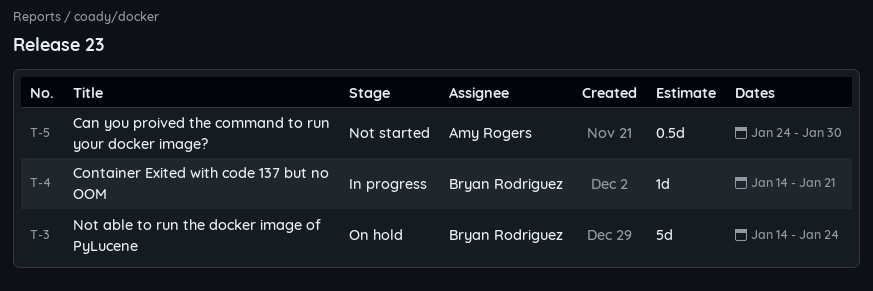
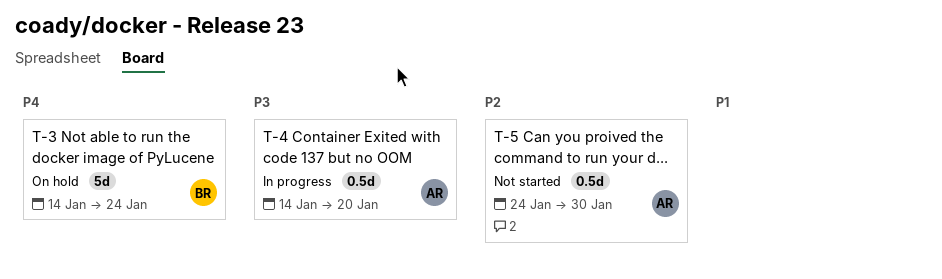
T-4, owner: Bryan Rodriguez -> Amy Rogers
T-4, estimate: 1d -> 0.5d
T-4, due: Jan 21 -> Jan 20

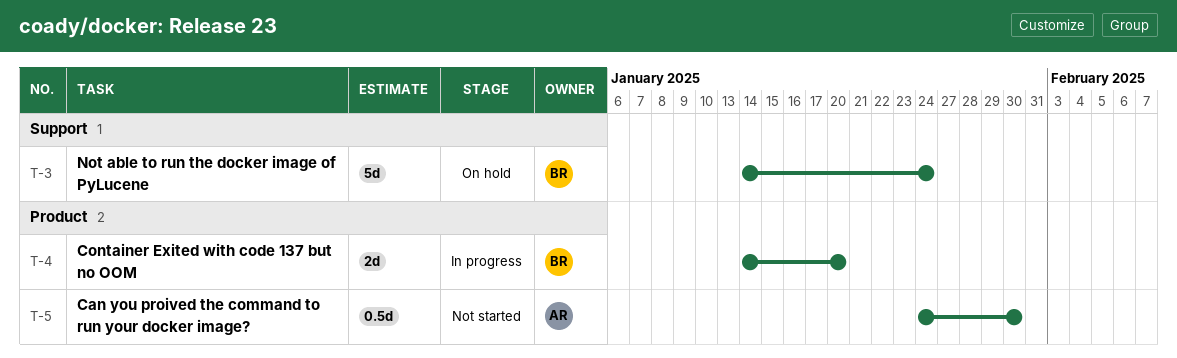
T-4, owner: AR -> BR
T-4, estimate: 0.5d -> 2d

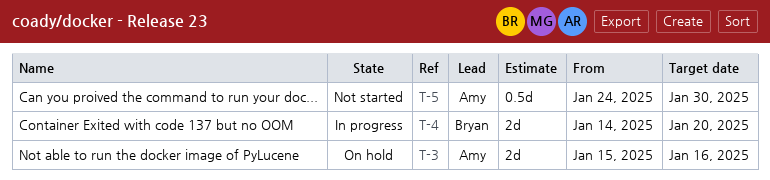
T-3, owner: Bryan -> Amy
T-3, estimate: 5d -> 2d
T-3, start: Jan 14 -> Jan 15
T-3, due: Jan 24 -> Jan 16

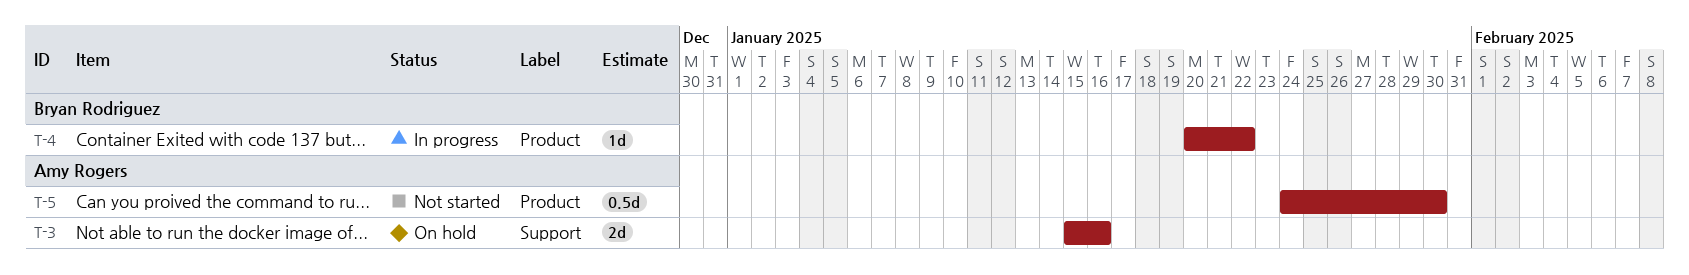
T-4, estimate: 2d -> 1d
T-4, start: Jan 14 -> Jan 20
T-4, due: Jan 20 -> Jan 22

